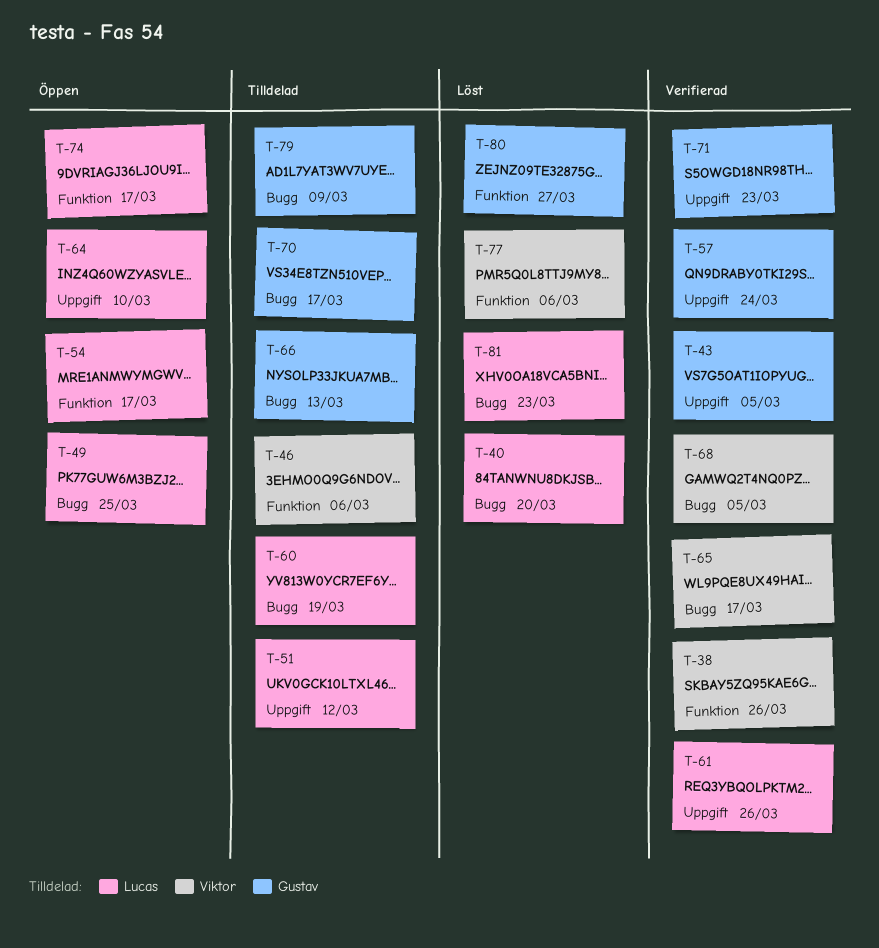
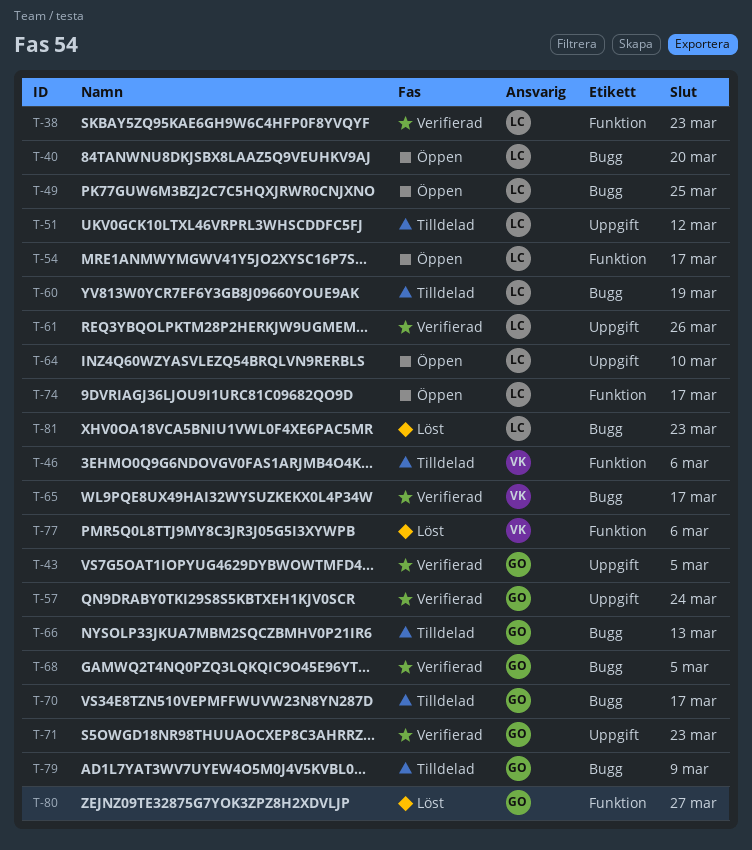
T-38, owner: Viktor -> Lucas
T-38, due: Mar 26 -> Mar 23
T-40, status: Löst -> Öppen
T-68, owner: Viktor -> Gustav

